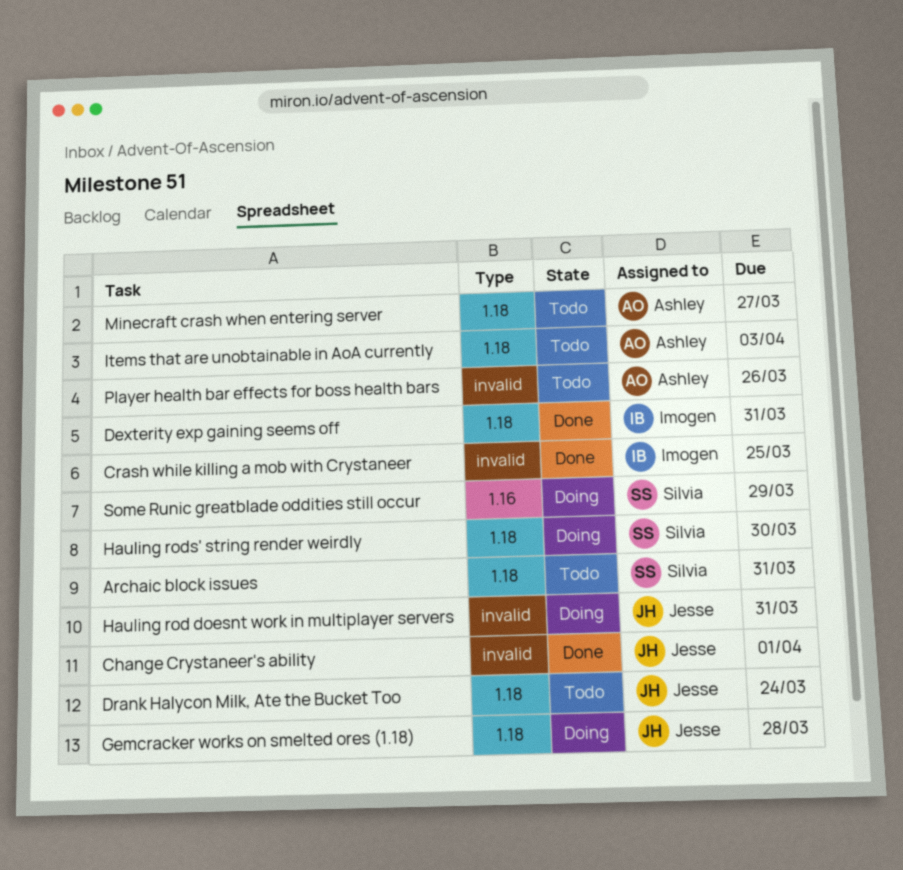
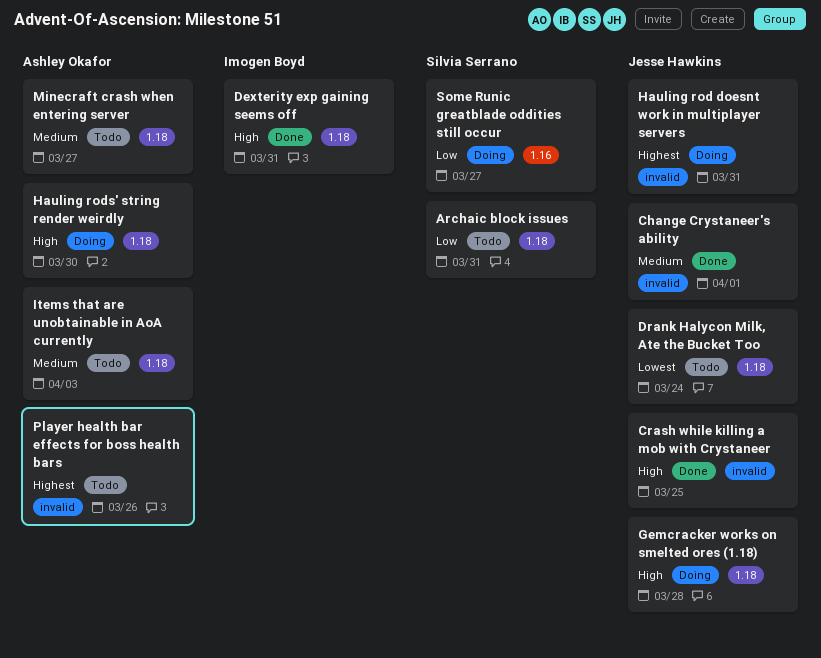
Crash while killing a mob with Crystaneer, owner: Imogen Boyd -> Jesse Hawkins
Hauling rods' string render weirdly, owner: Silvia Serrano -> Ashley Okafor
Some Runic greatblade oddities still occur, due: Mar 29 -> Mar 27

